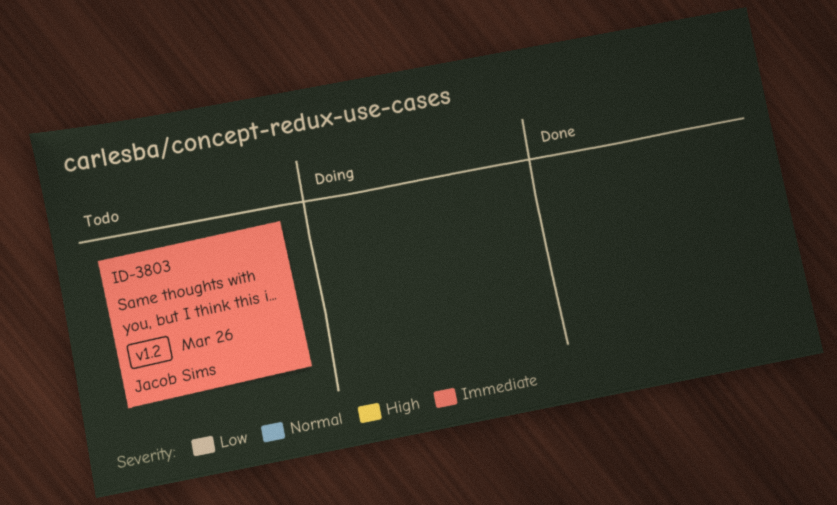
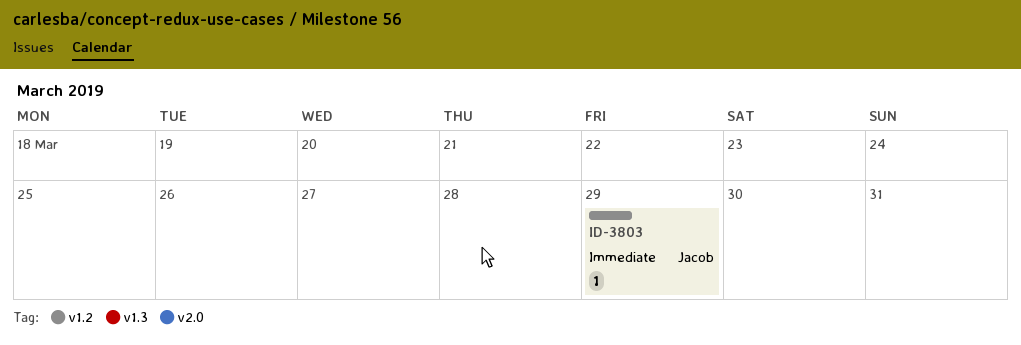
ID-3803, due: Mar 26 -> Mar 29

